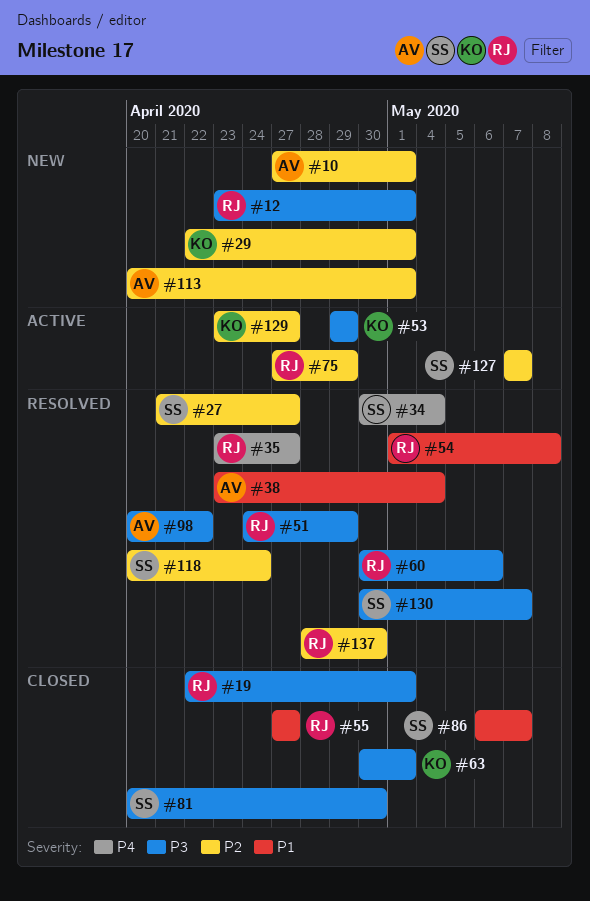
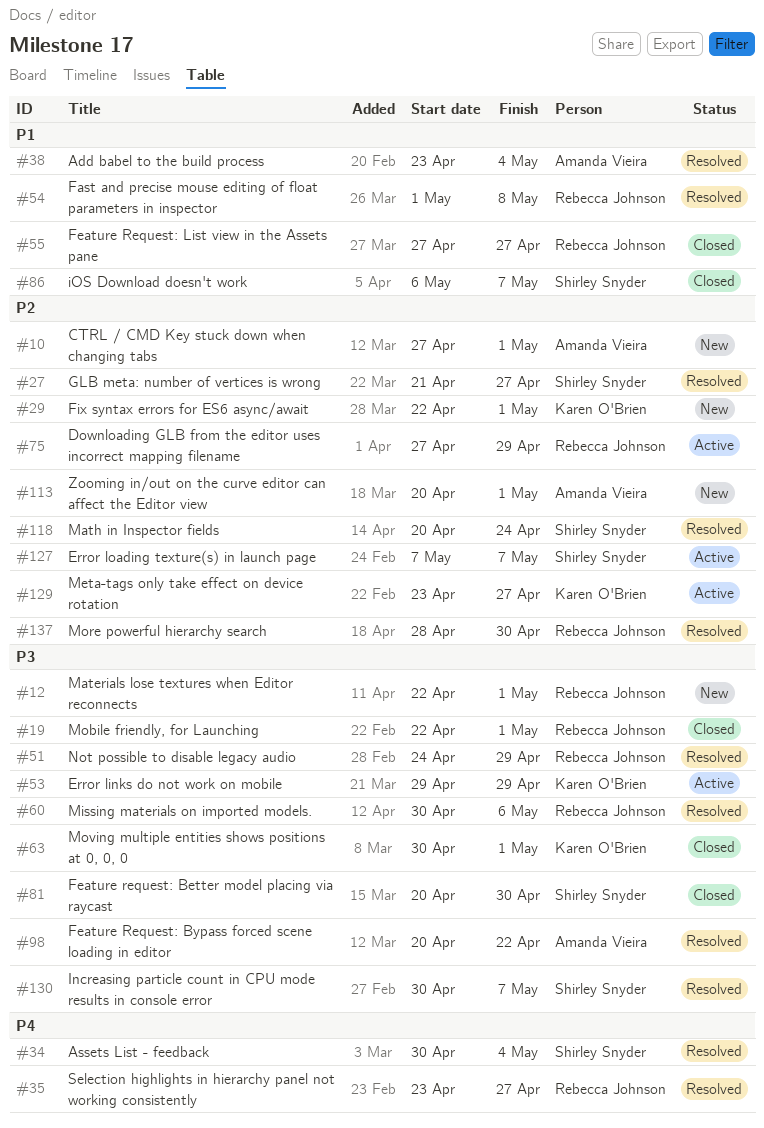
#12, start: Apr 23 -> Apr 22

